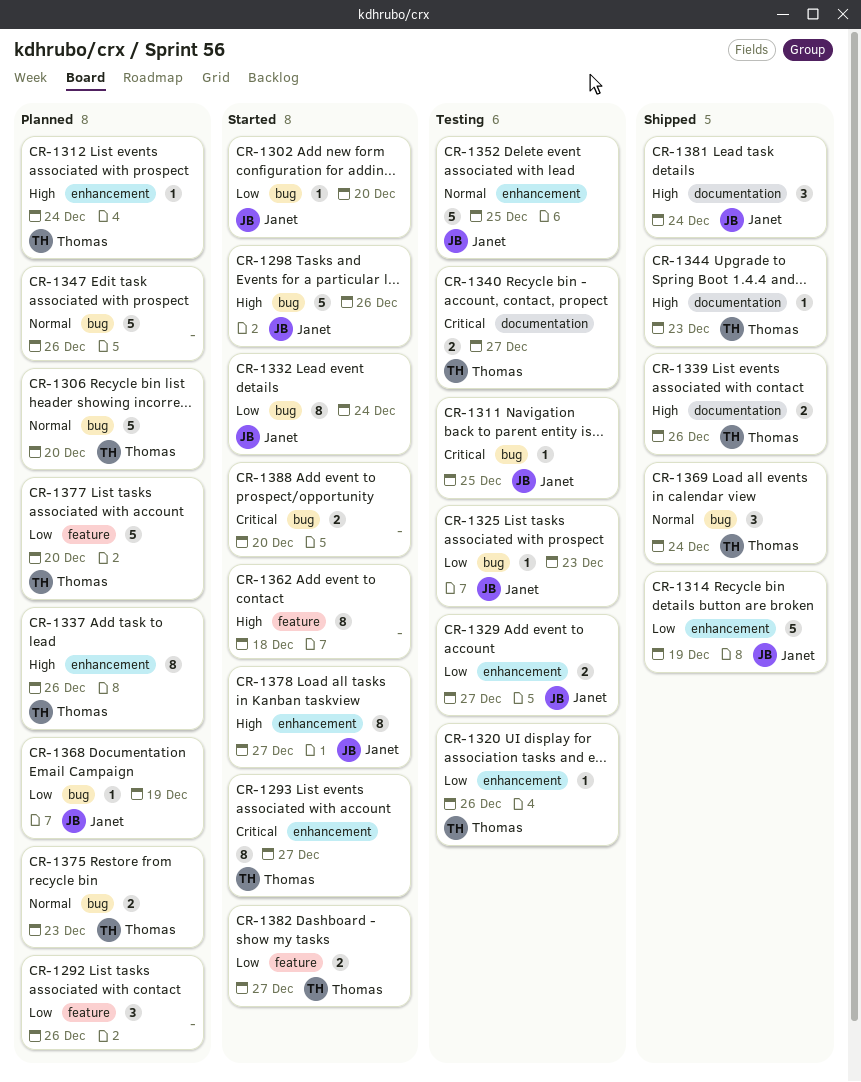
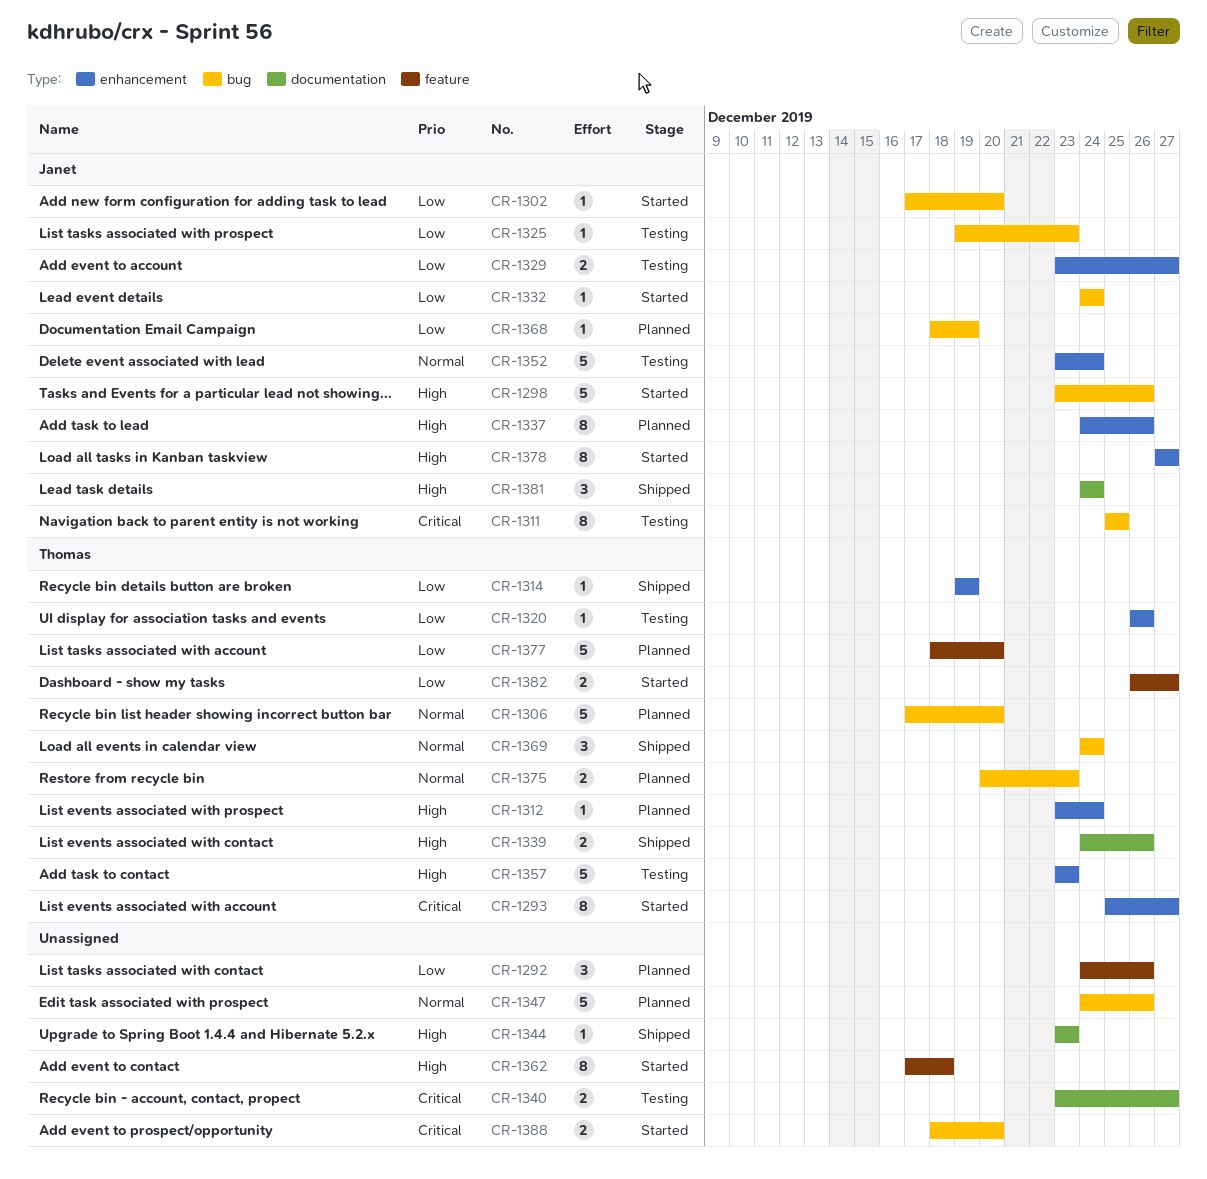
CR-1311, estimate: 1 -> 8
CR-1314, owner: Janet -> Thomas
CR-1314, estimate: 5 -> 1
CR-1332, estimate: 8 -> 1
CR-1337, owner: Thomas -> Janet
CR-1340, owner: Thomas -> none
CR-1344, owner: Thomas -> none
CR-1352, due: Dec 25 -> Dec 24
CR-1357: none -> present

